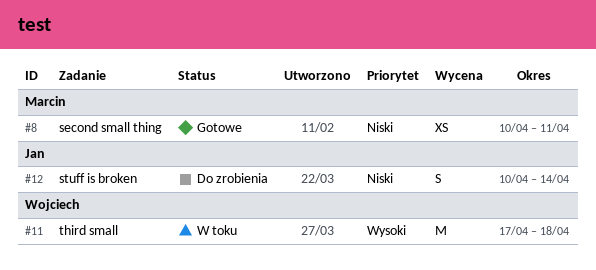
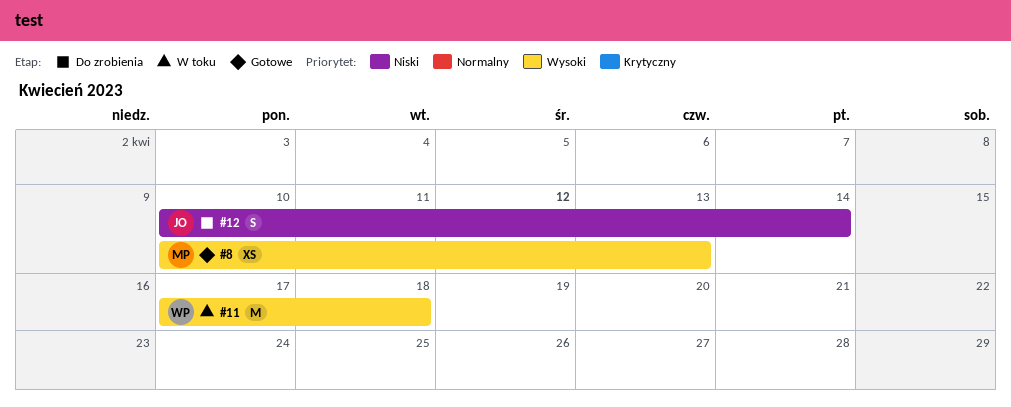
#8, priority: Niski -> Wysoki
#8, due: Apr 11 -> Apr 13

